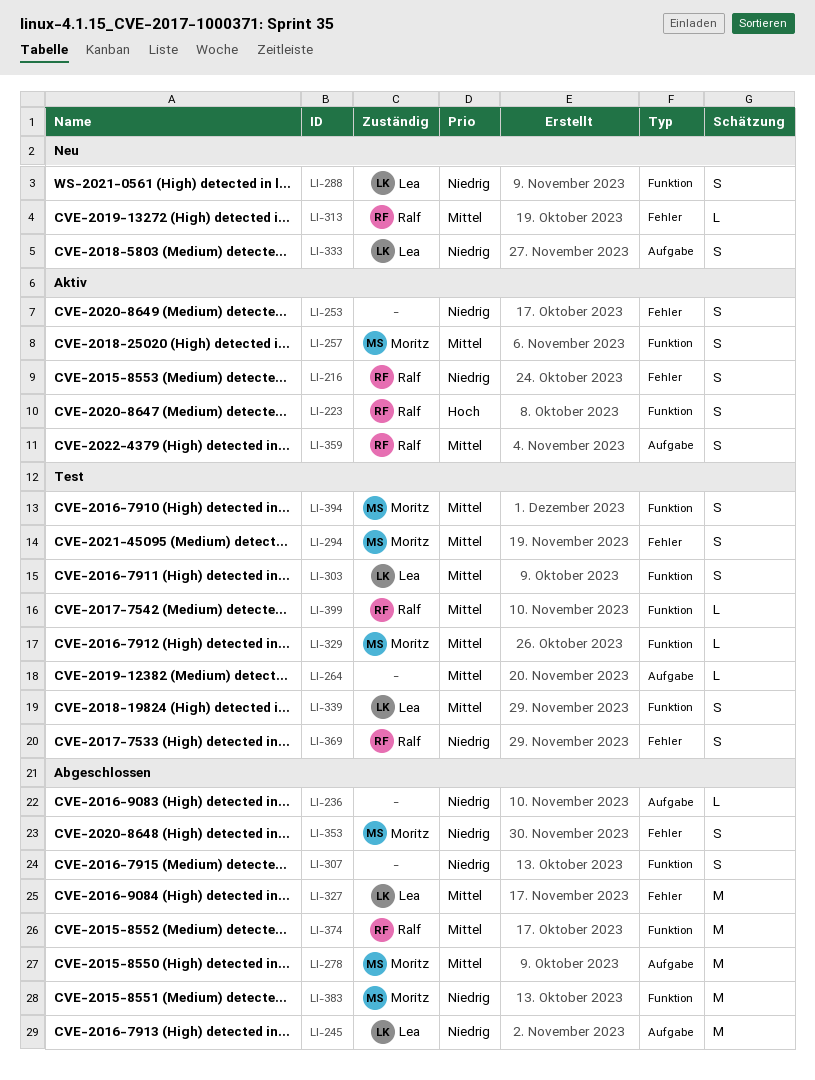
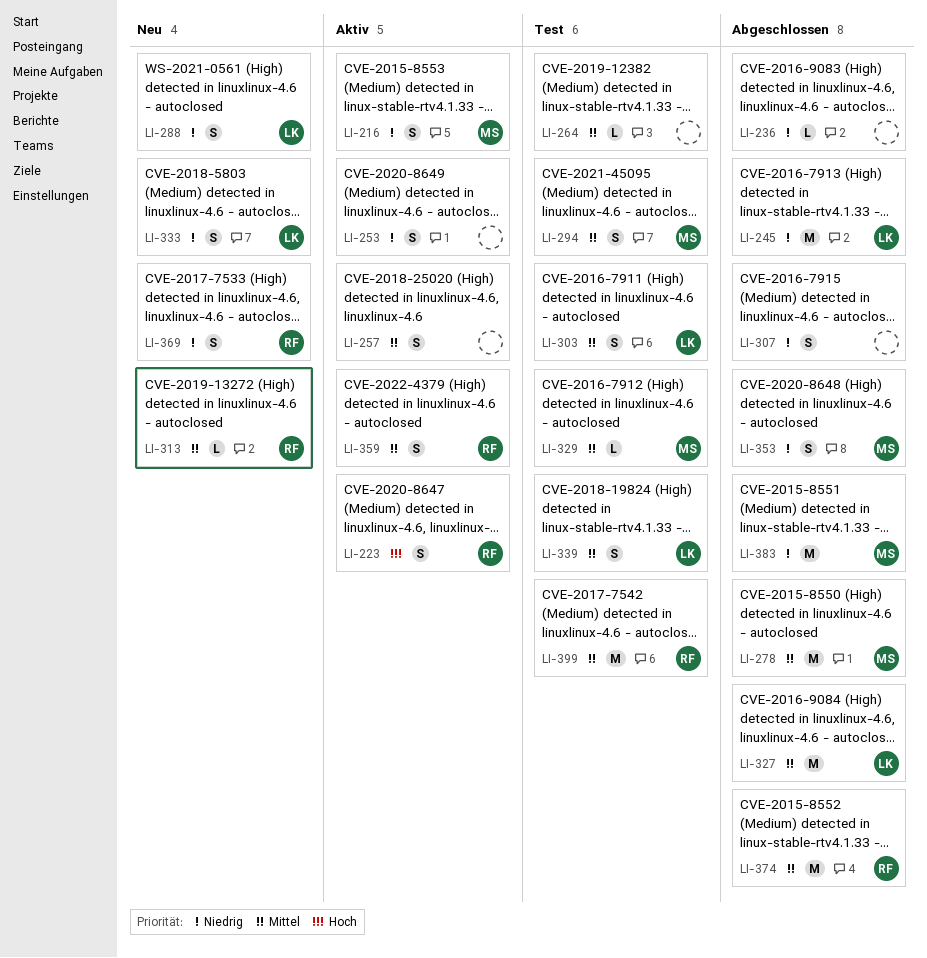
LI-216, owner: Ralf -> Moritz
LI-257, owner: Moritz -> none
LI-369, status: Test -> Neu
LI-394: present -> none
LI-399, estimate: L -> M

